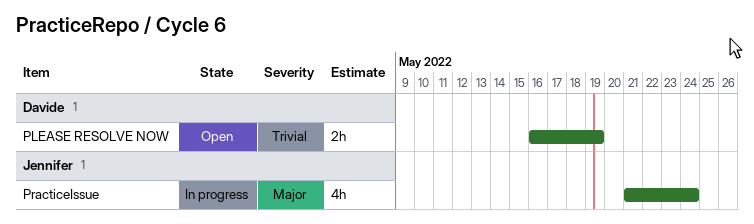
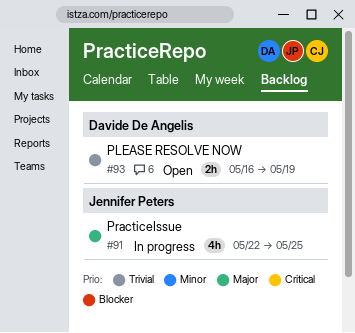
PracticeIssue, start: May 21 -> May 22
PracticeIssue, due: May 24 -> May 25

